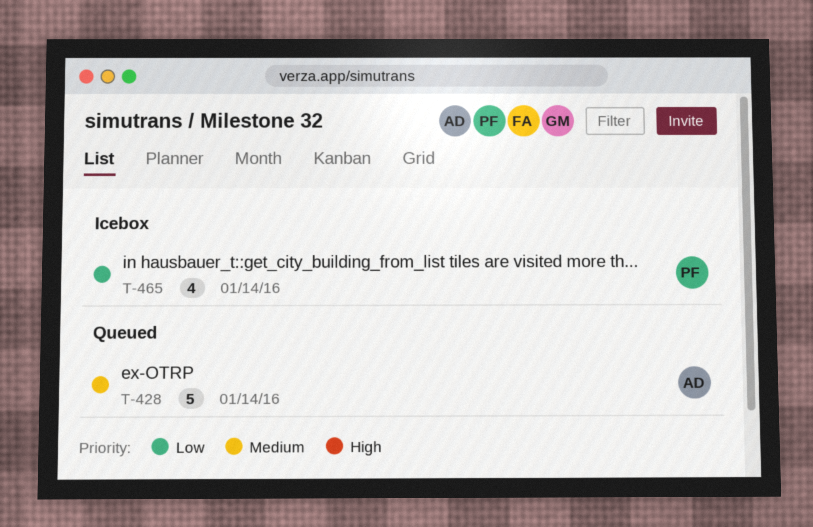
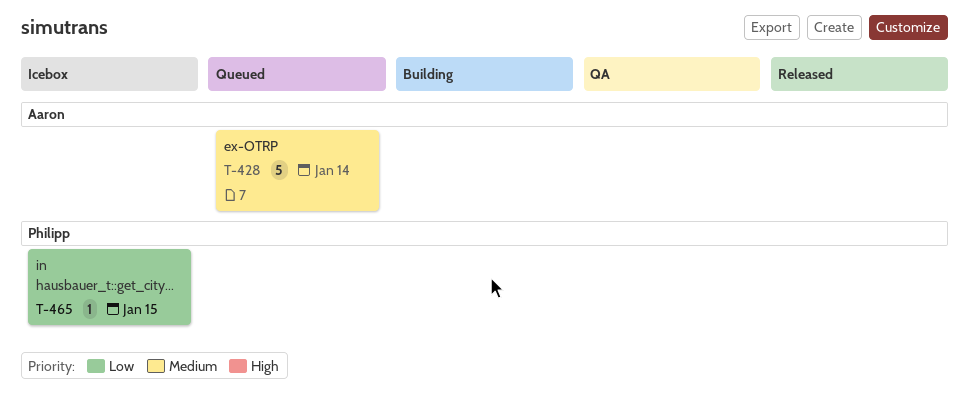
T-465, estimate: 4 -> 1
T-465, due: Jan 14 -> Jan 15

